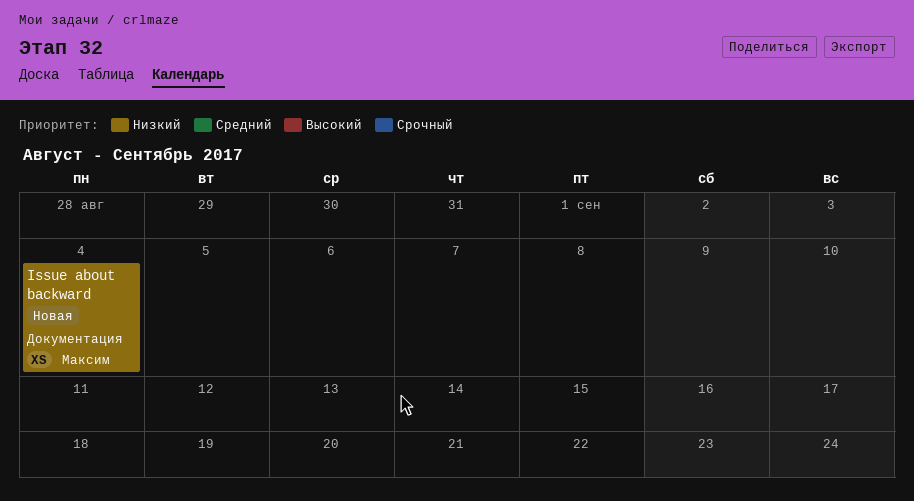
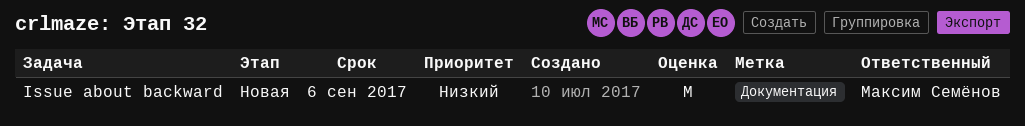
Issue about backward, estimate: XS -> M
Issue about backward, due: Sep 4 -> Sep 6

